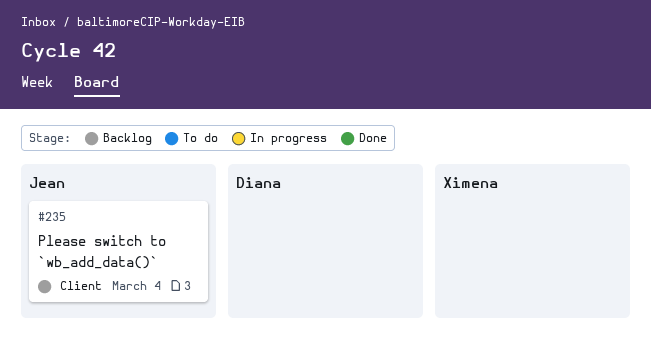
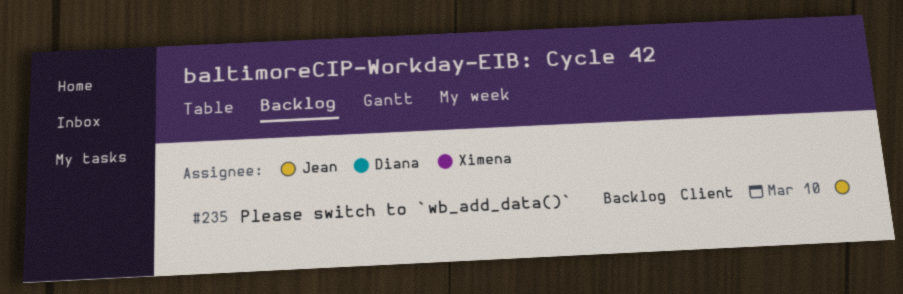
#235, due: Mar 4 -> Mar 10

